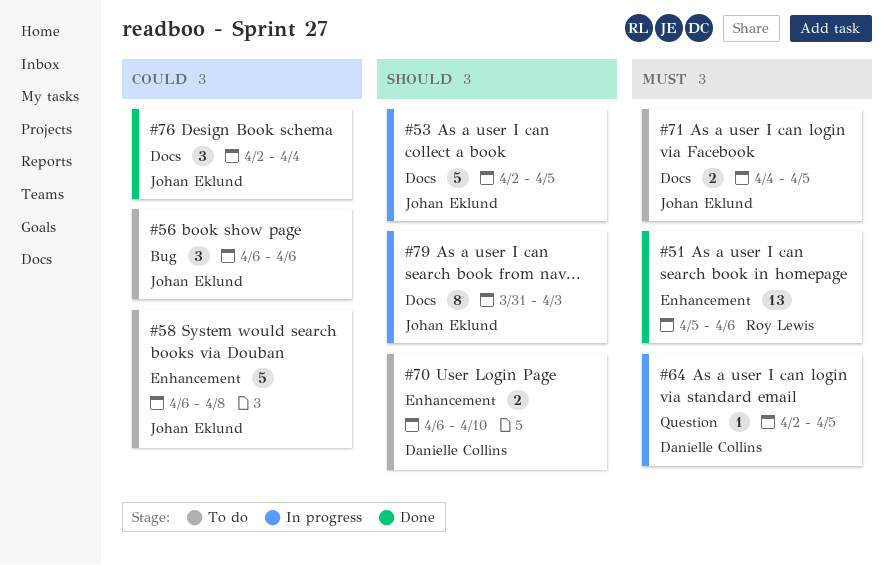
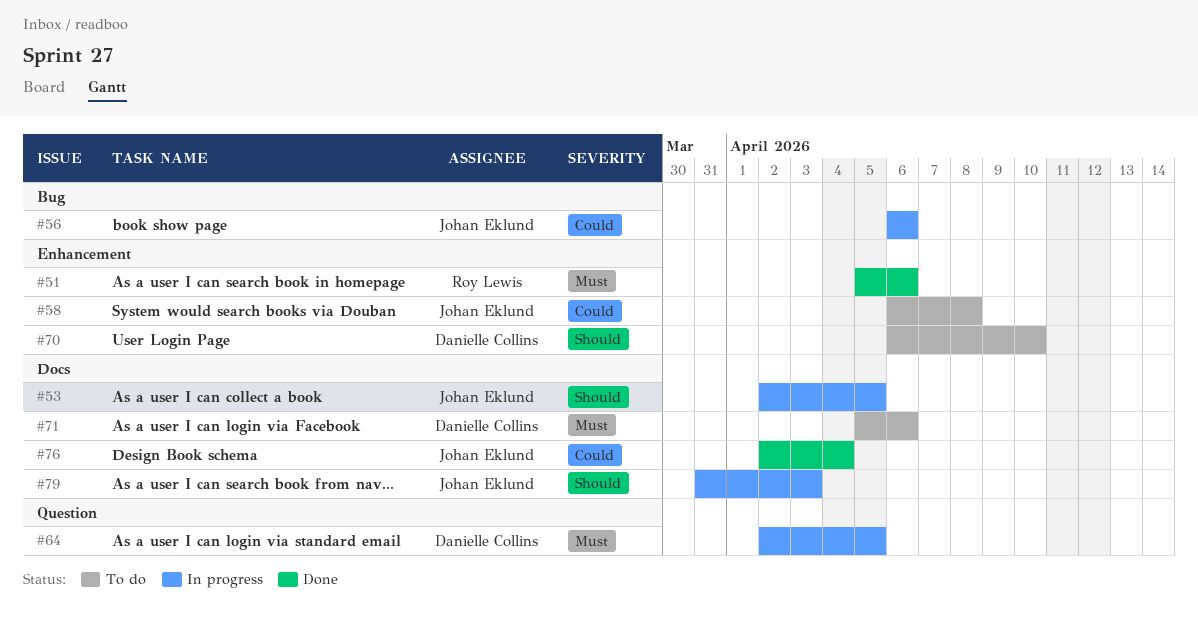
#56, status: To do -> In progress
#71, owner: Johan Eklund -> Danielle Collins
#71, start: Apr 4 -> Apr 5
#71, due: Apr 5 -> Apr 6

